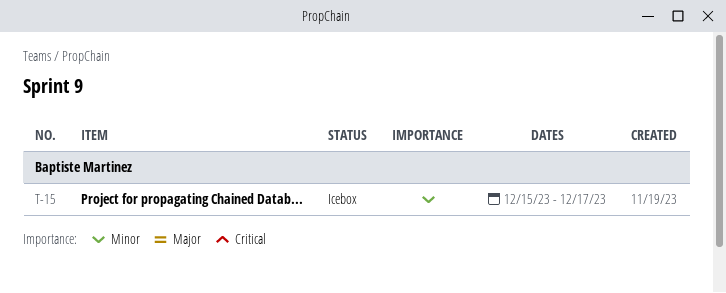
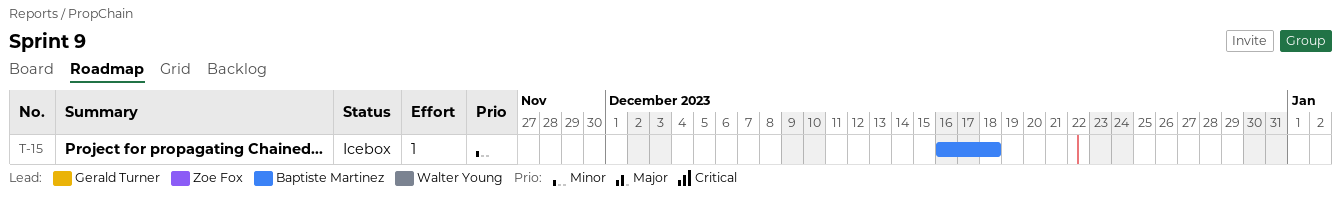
T-15, start: Dec 15 -> Dec 16
T-15, due: Dec 17 -> Dec 18

